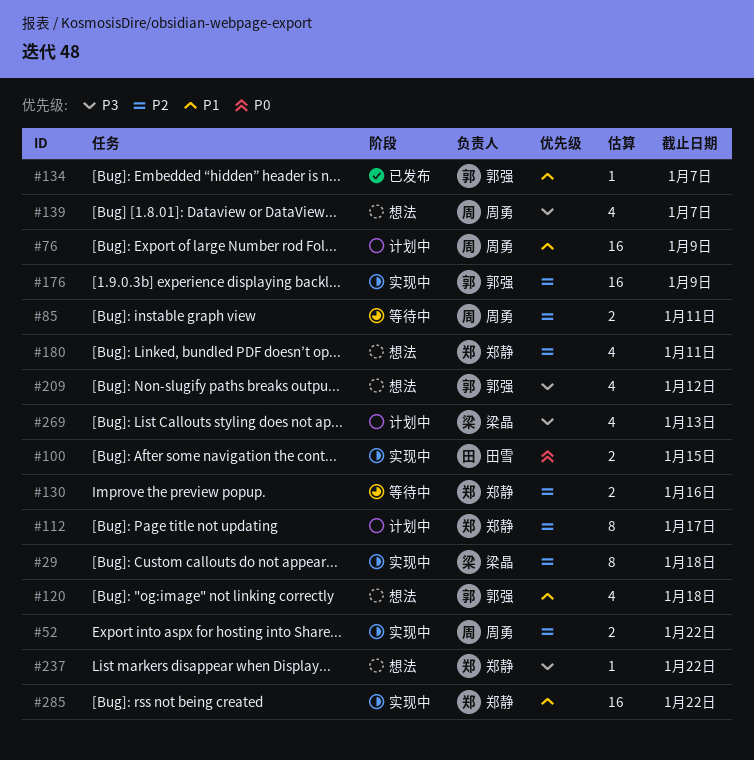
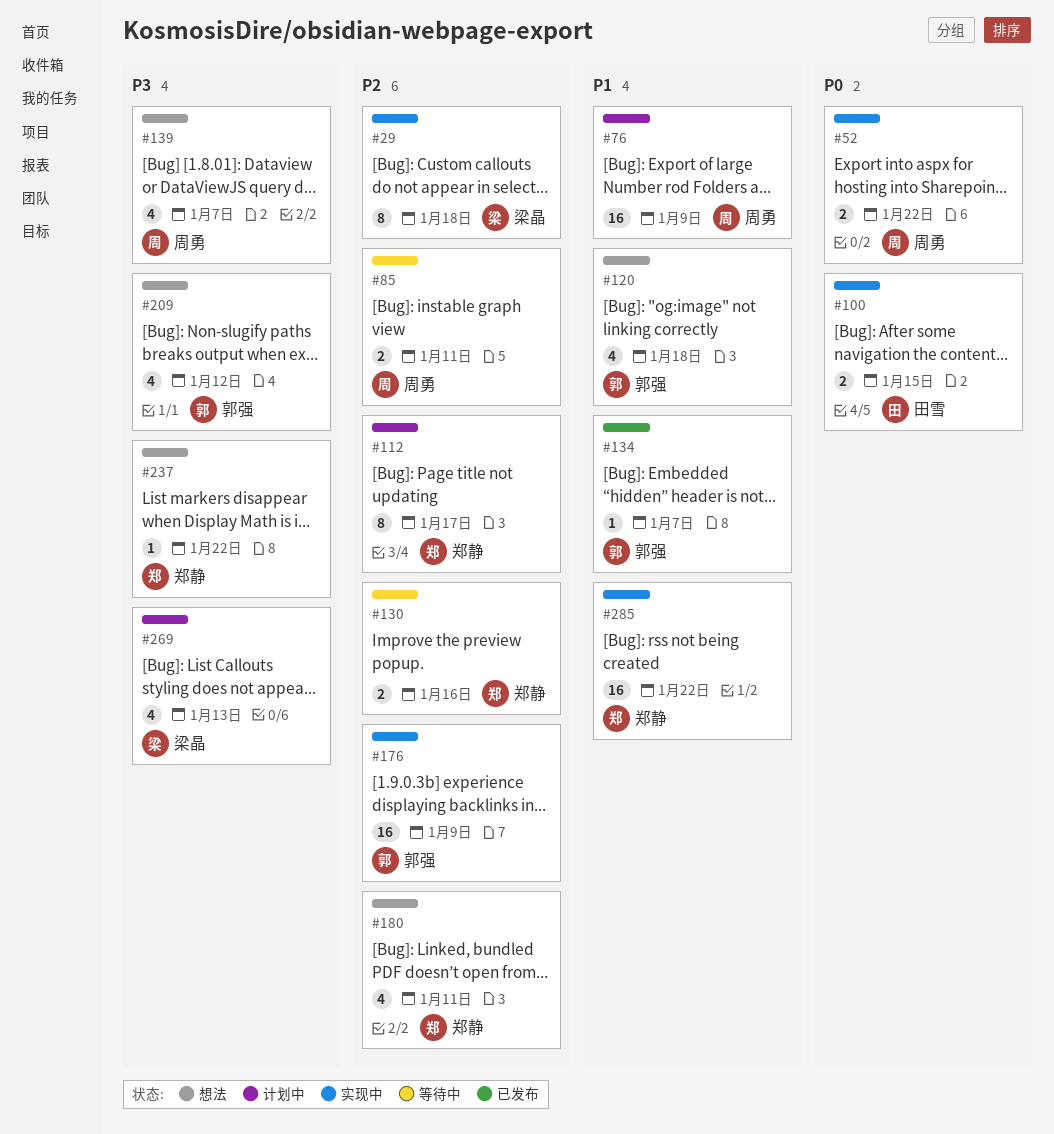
#52, priority: P2 -> P0

